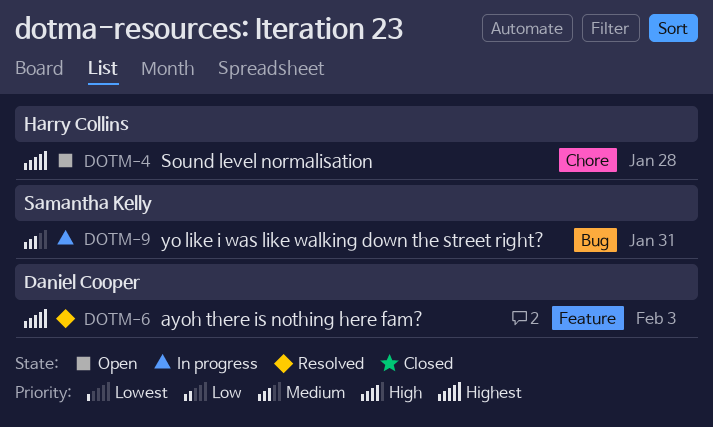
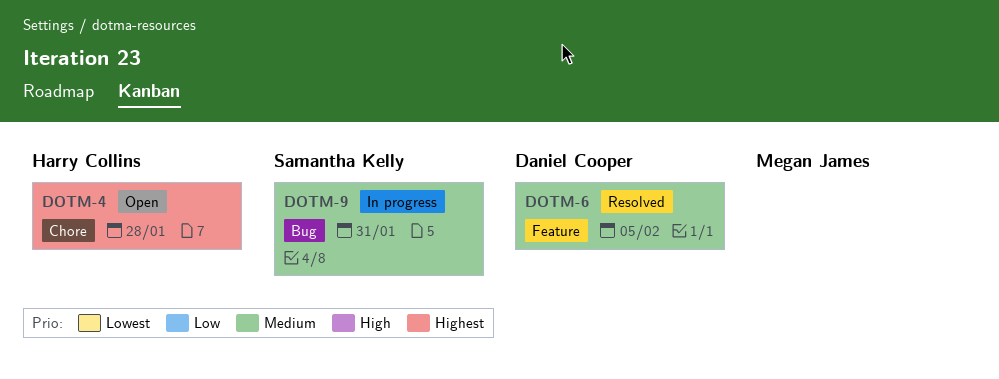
DOTM-6, priority: Highest -> Medium
DOTM-6, due: Feb 3 -> Feb 5

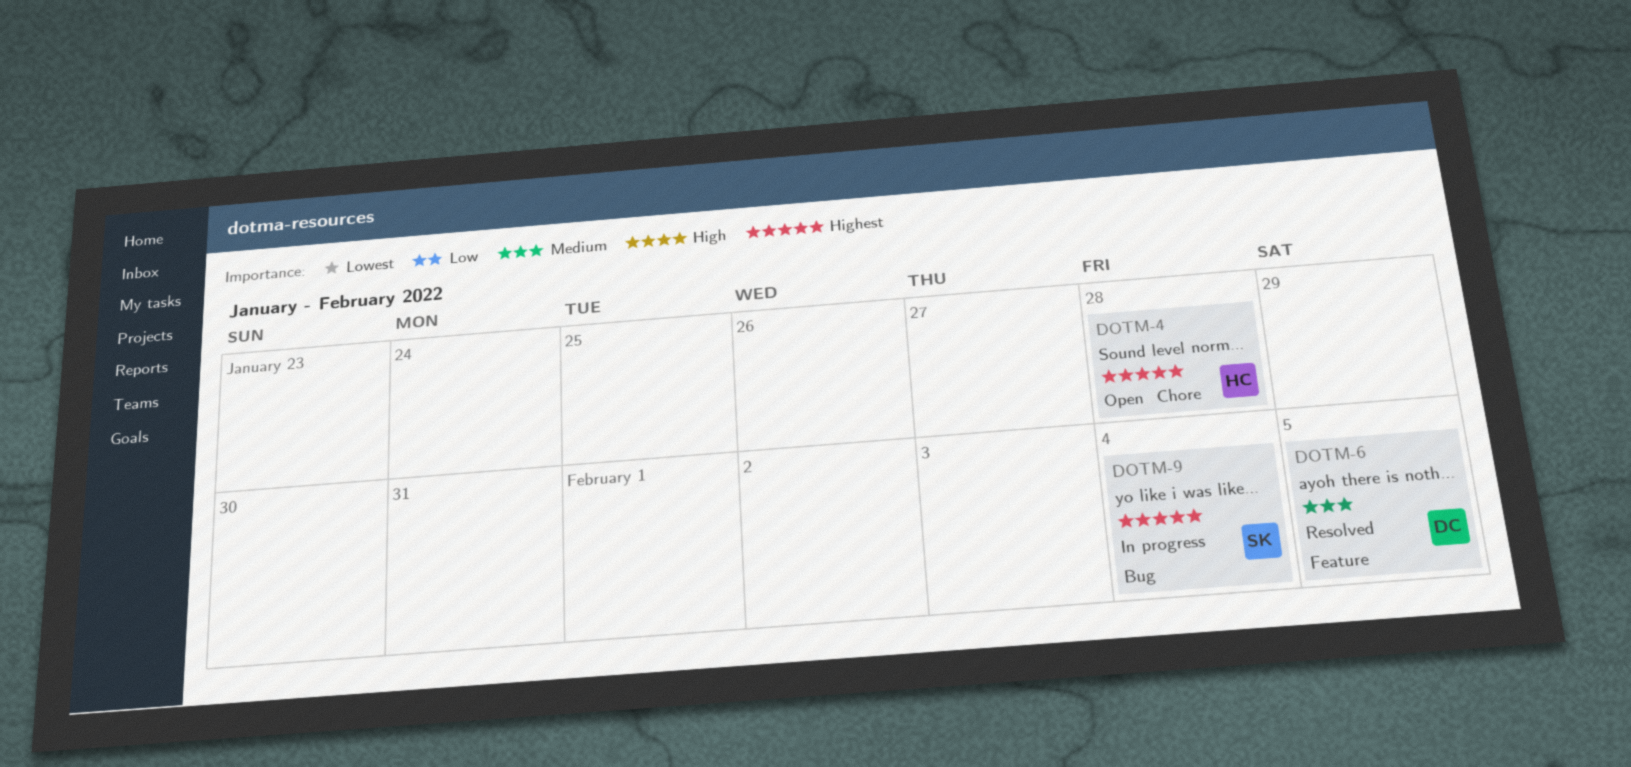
DOTM-9, priority: Medium -> Highest
DOTM-9, due: Jan 31 -> Feb 4

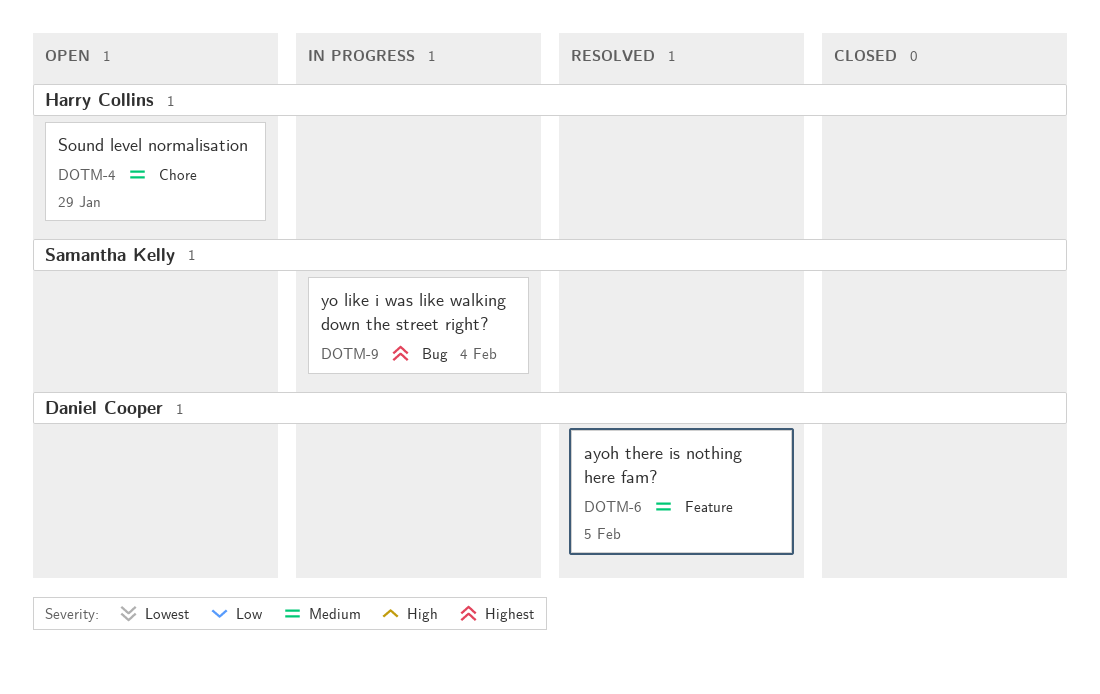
DOTM-4, priority: Highest -> Medium
DOTM-4, due: Jan 28 -> Jan 29

